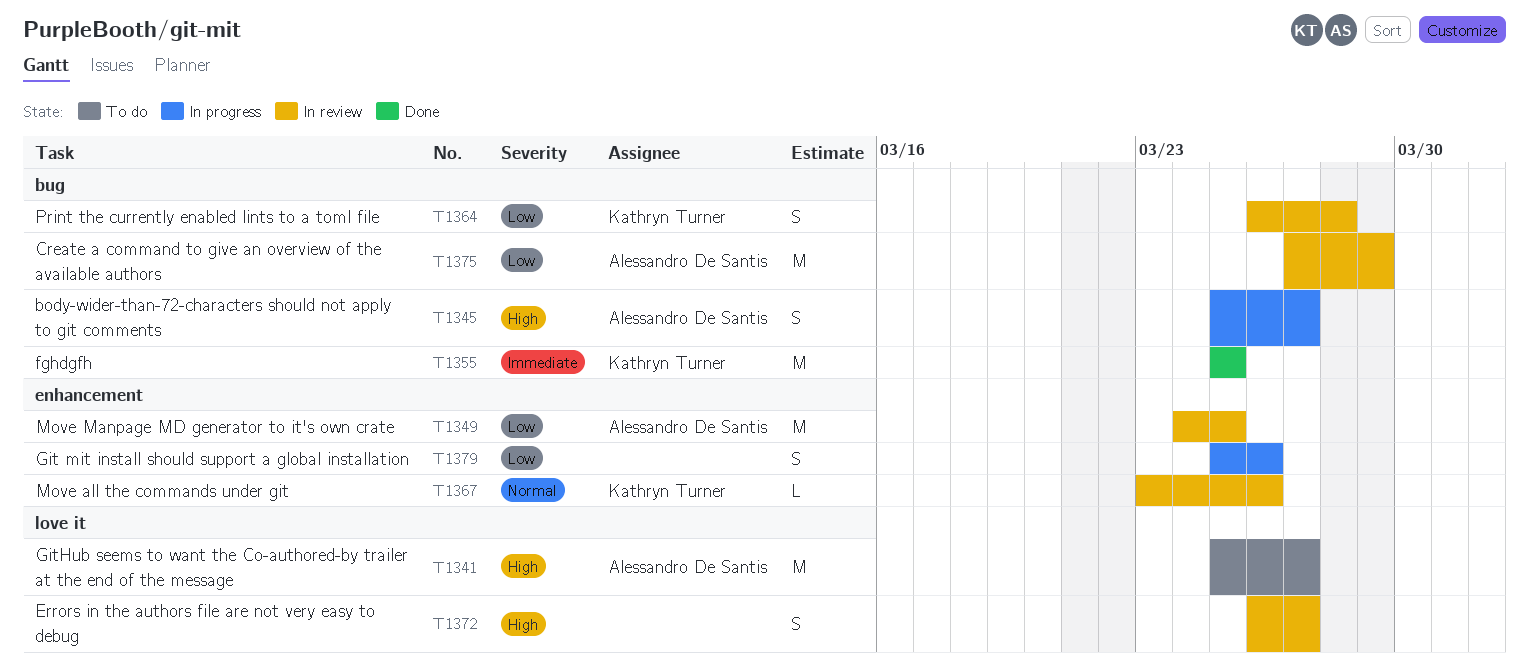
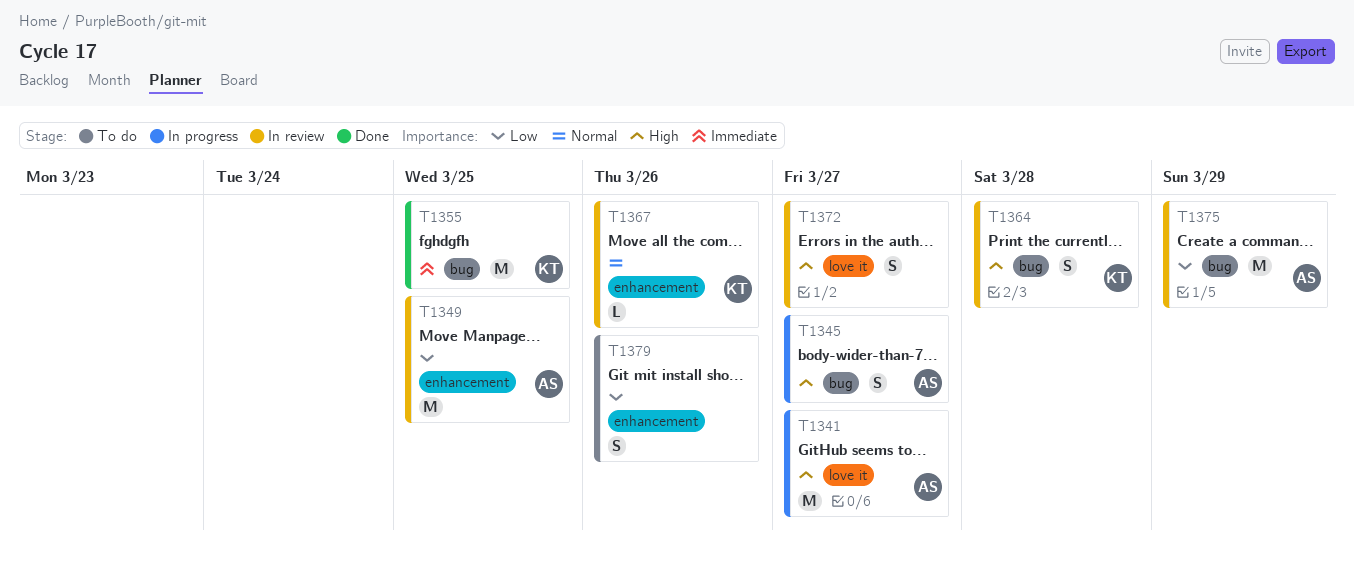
T1341, status: To do -> In progress
T1364, priority: Low -> High
T1379, status: In progress -> To do

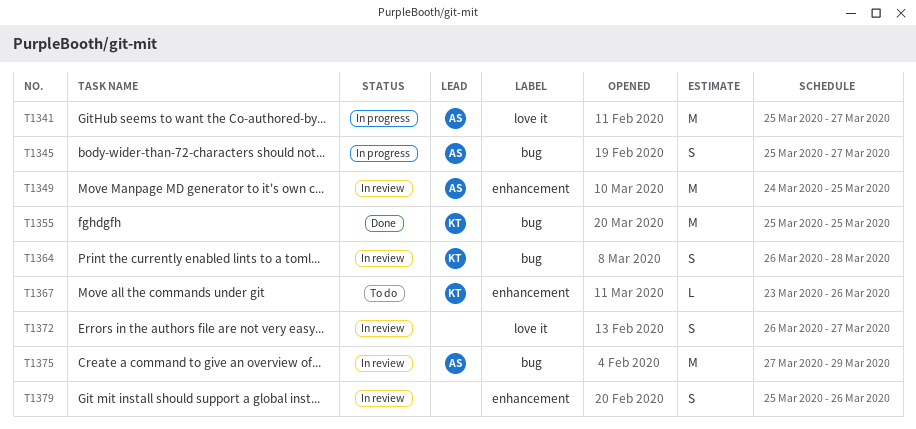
T1367, status: In review -> To do
T1379, status: To do -> In review

